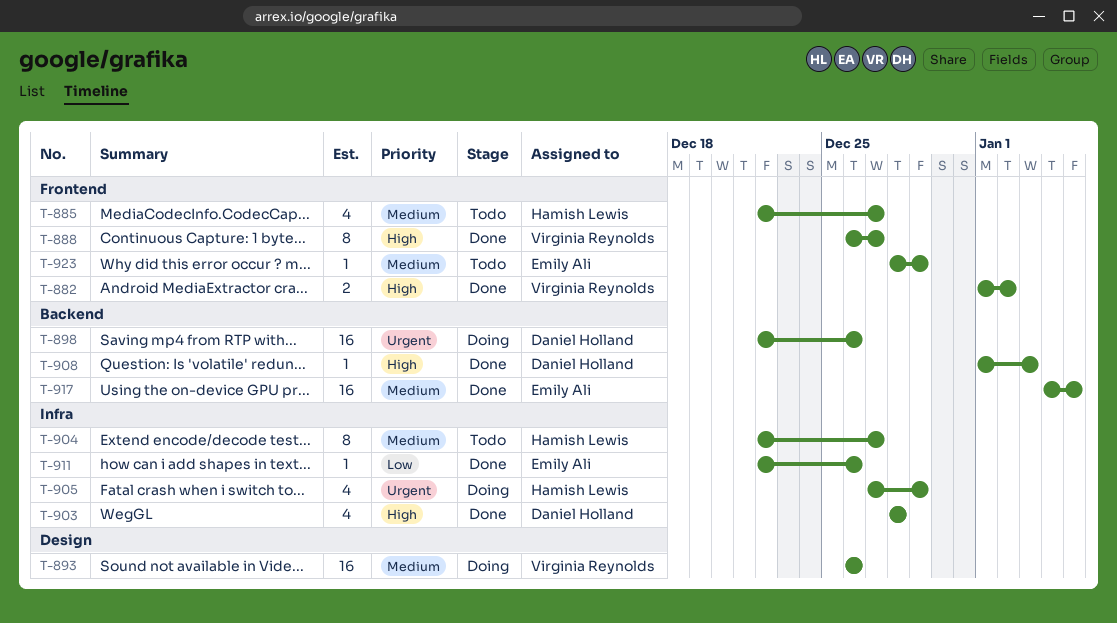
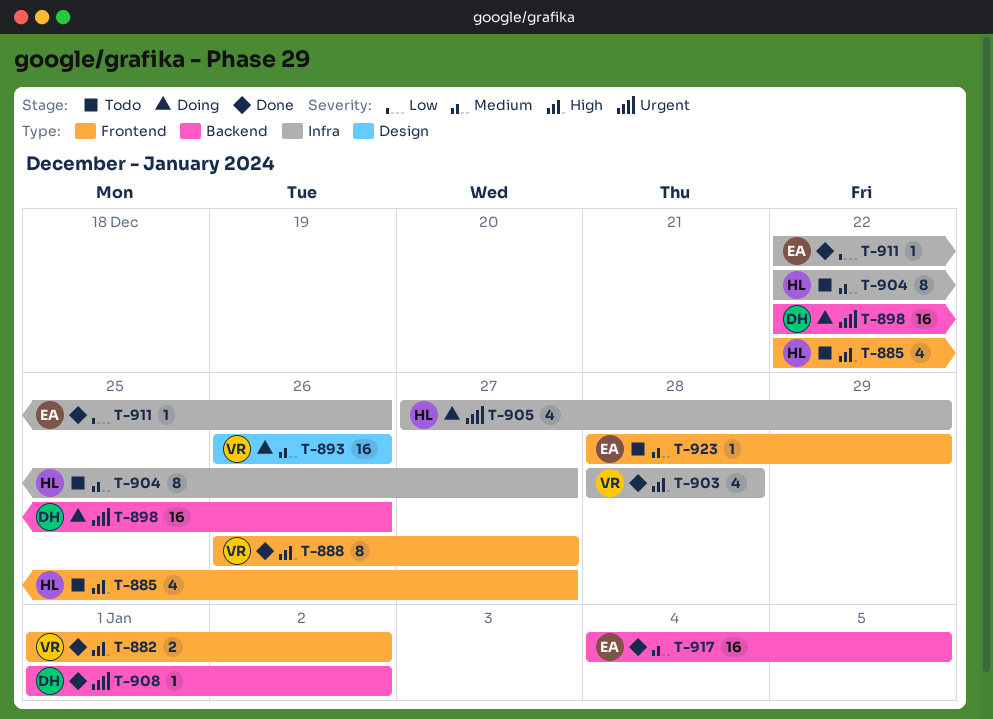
T-885, priority: Medium -> High
T-903, owner: Daniel Holland -> Virginia Reynolds
T-908, priority: High -> Urgent
T-908, due: Jan 3 -> Jan 2

